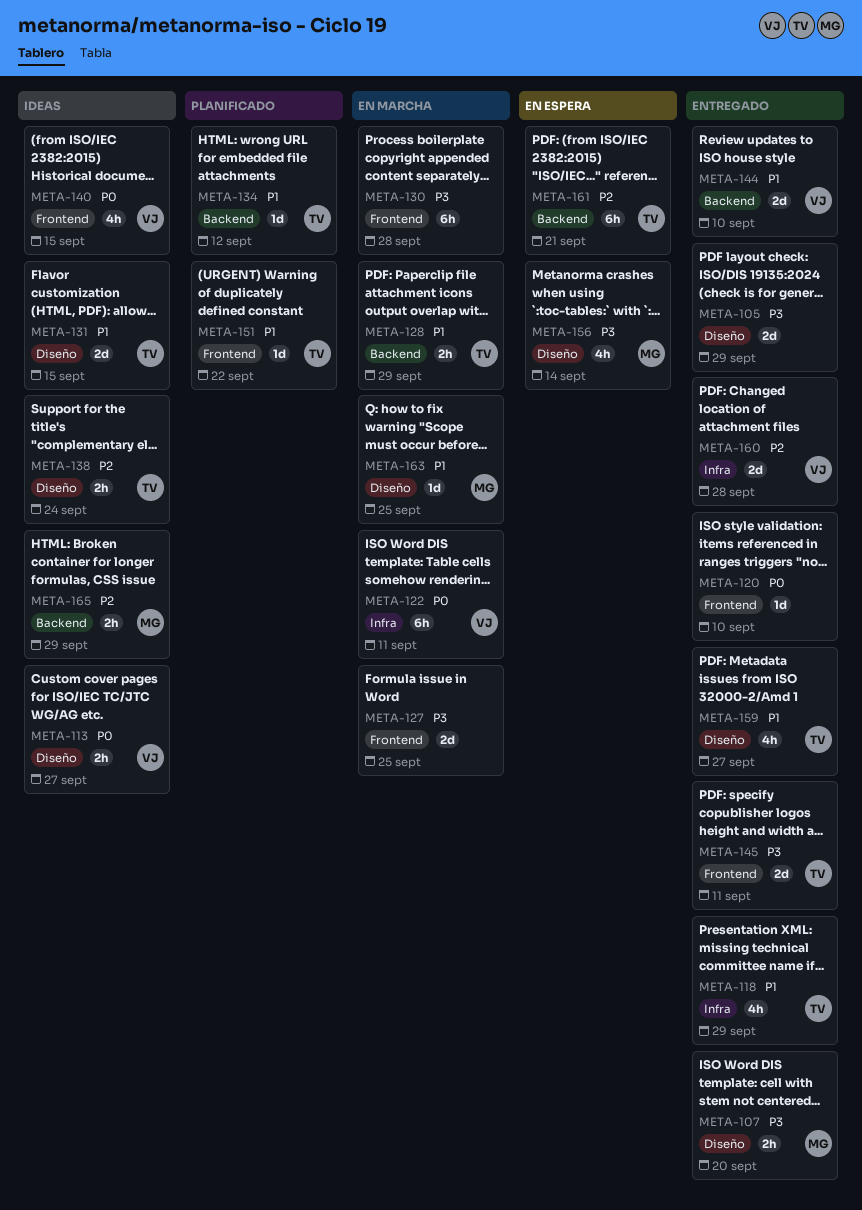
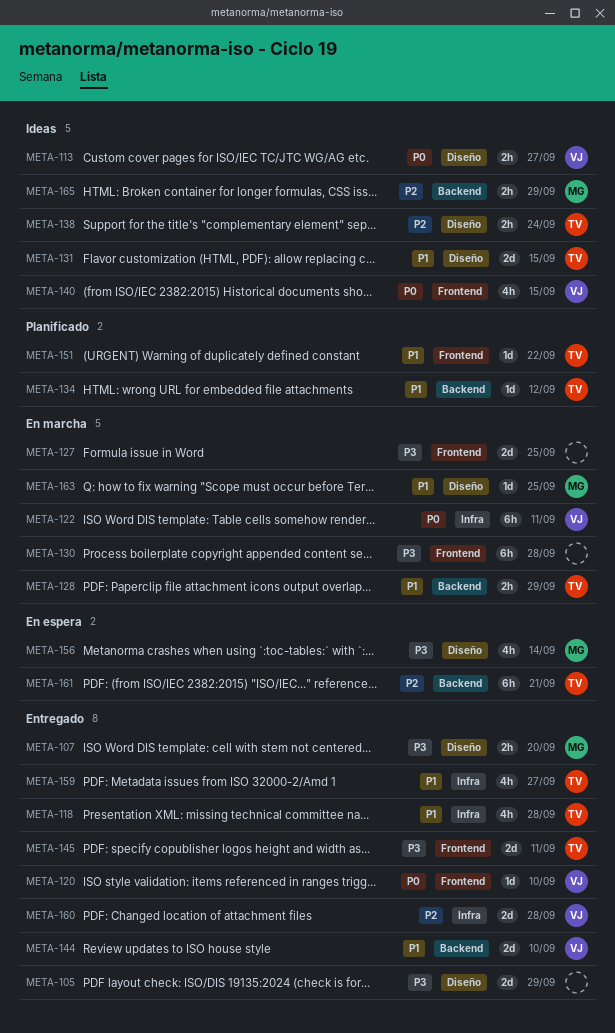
META-118, due: Sep 29 -> Sep 28
META-120, owner: none -> VJ
META-159, label: Diseño -> Infra

